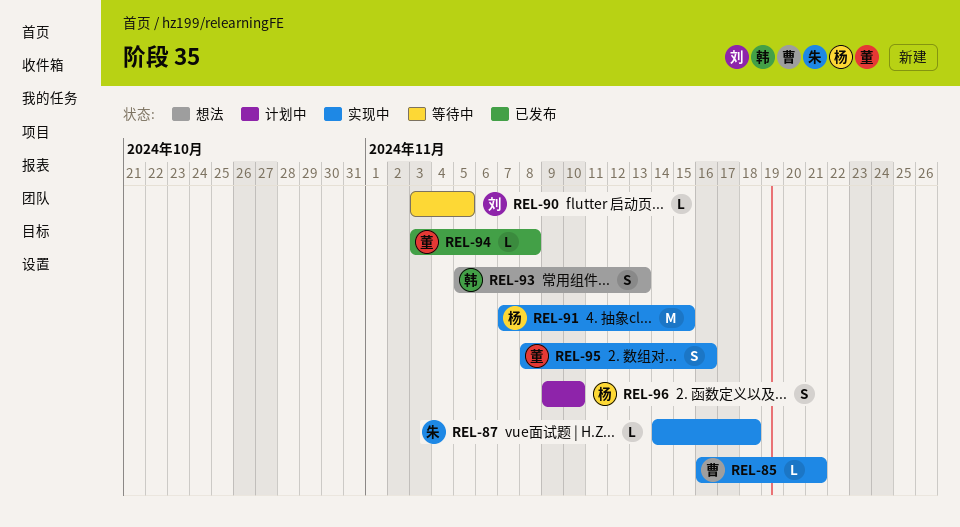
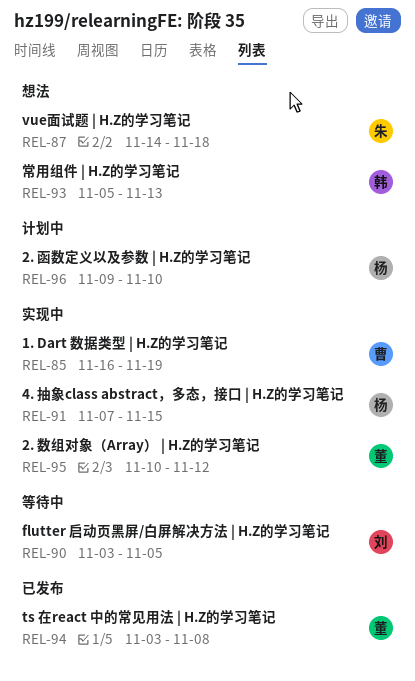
REL-85, due: Nov 21 -> Nov 19
REL-87, status: 实现中 -> 想法
REL-95, start: Nov 8 -> Nov 10
REL-95, due: Nov 16 -> Nov 12

